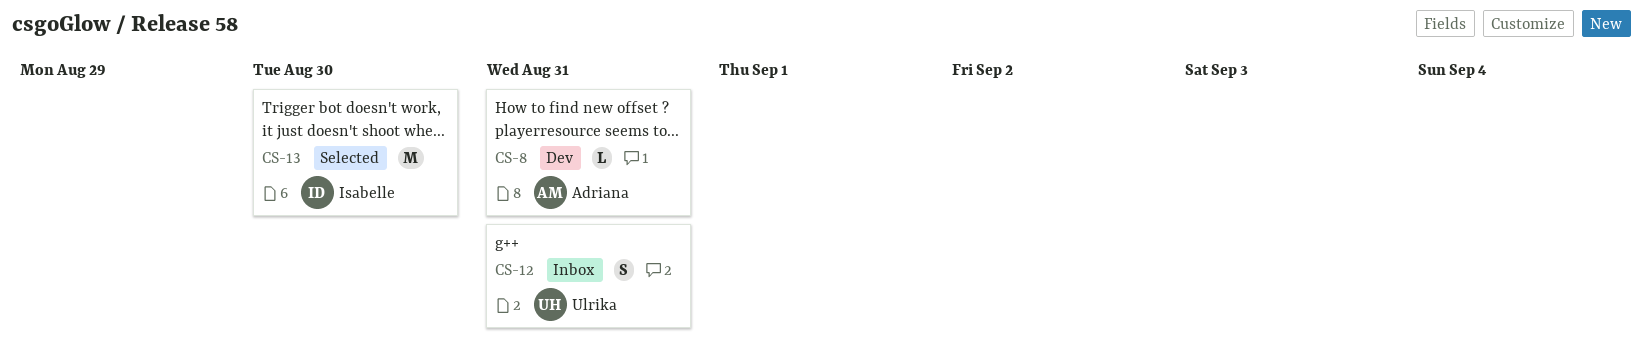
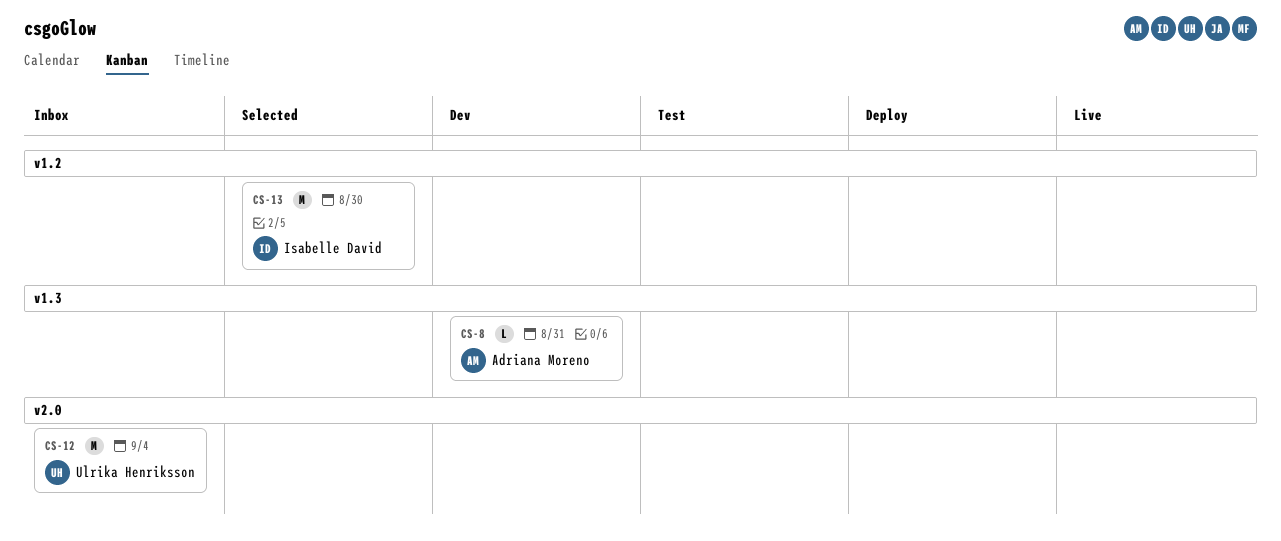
CS-12, estimate: S -> M
CS-12, due: Aug 31 -> Sep 4

